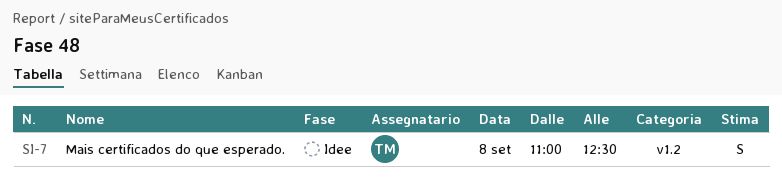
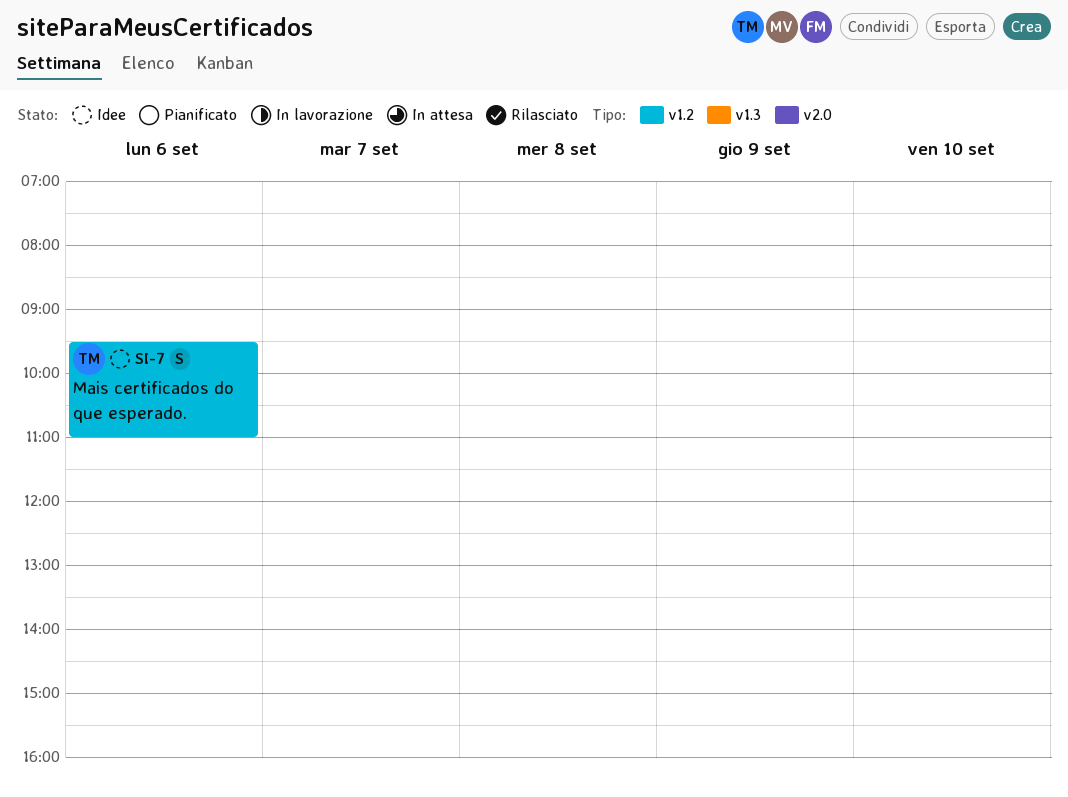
SI-7, day: Sep 8 -> Sep 6
SI-7, begins: 11:00 -> 09:30
SI-7, ends: 12:30 -> 11:00

